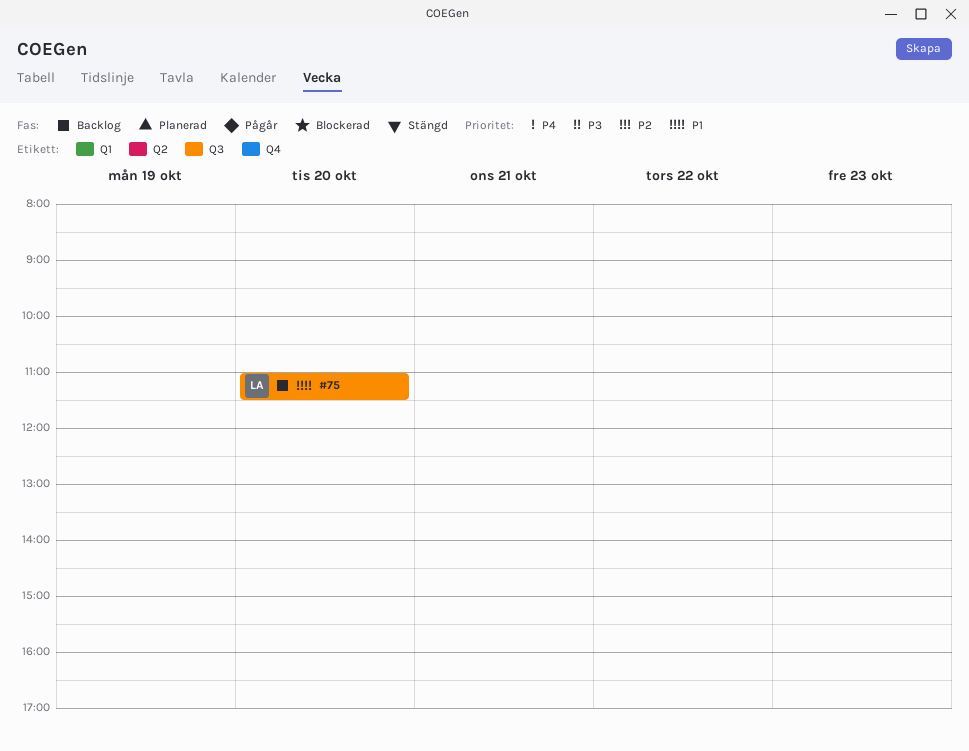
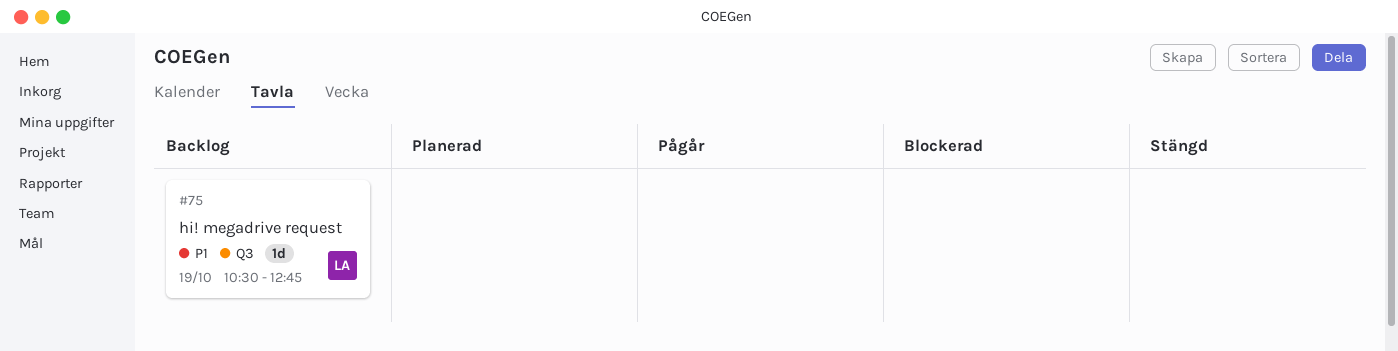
#75, day: Oct 20 -> Oct 19
#75, begins: 11:00 -> 10:30
#75, ends: 11:30 -> 12:45

